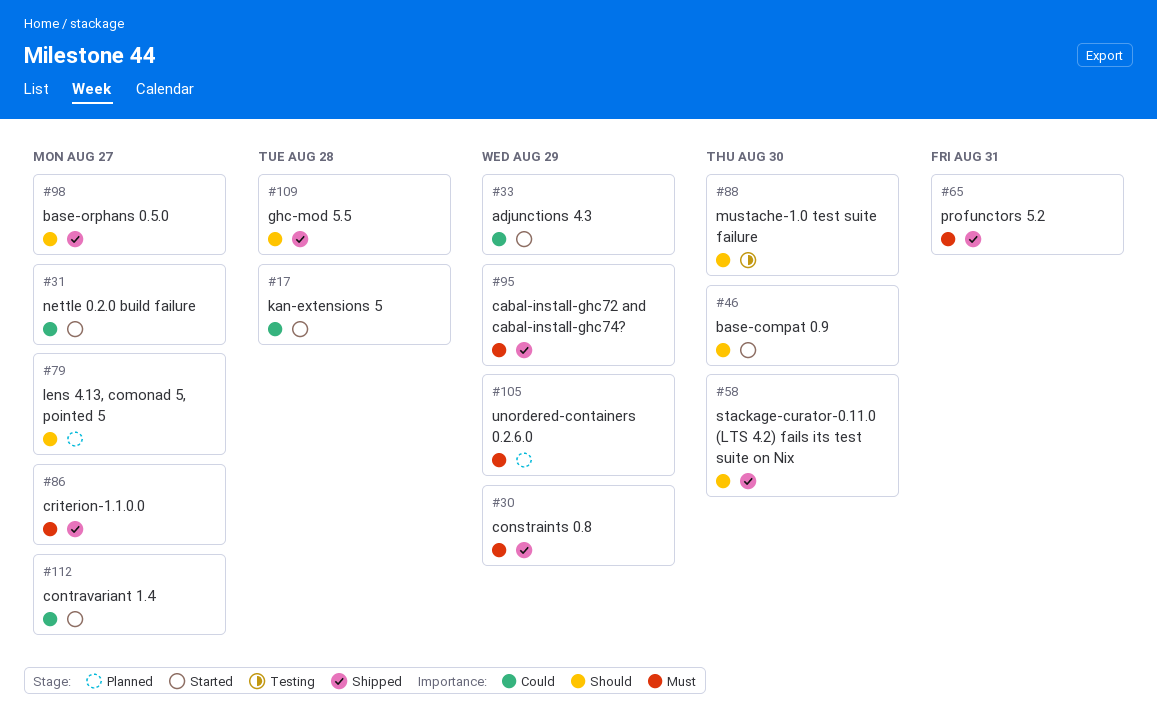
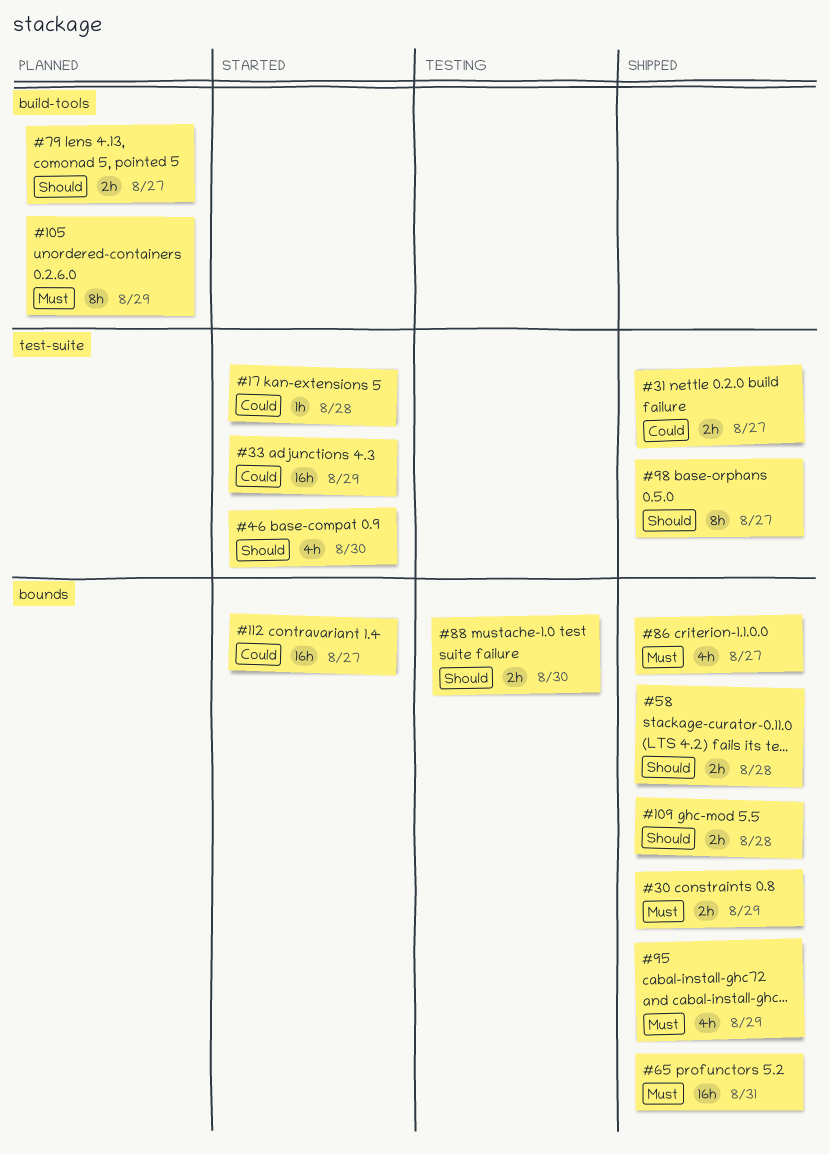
#31, status: Started -> Shipped
#58, due: Aug 30 -> Aug 28

